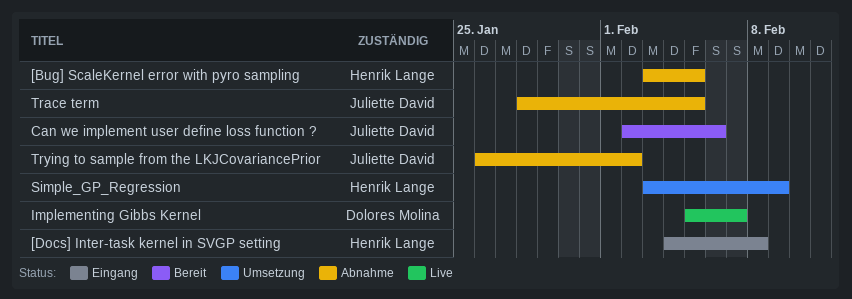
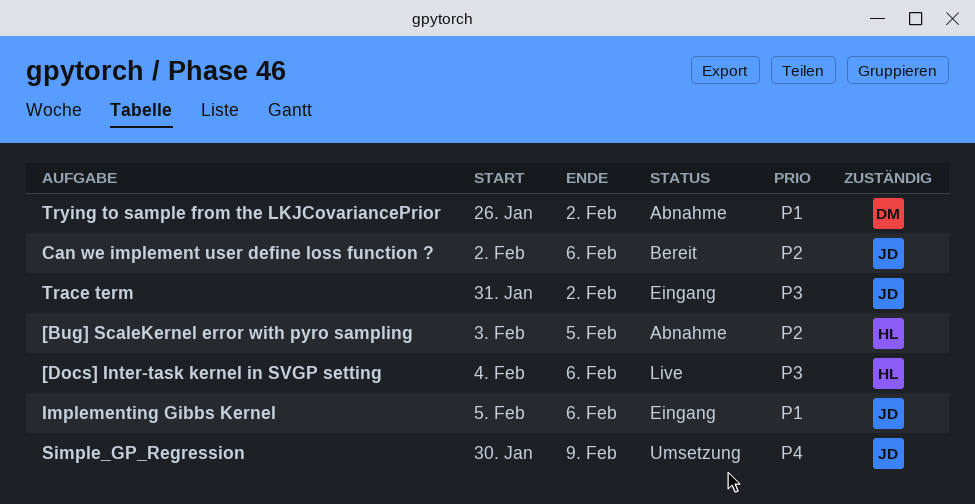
[Docs] Inter-task kernel in SVGP setting, status: Eingang -> Live
[Docs] Inter-task kernel in SVGP setting, due: Feb 8 -> Feb 6
Implementing Gibbs Kernel, status: Live -> Eingang
Implementing Gibbs Kernel, owner: Dolores Molina -> Juliette David
Implementing Gibbs Kernel, due: Feb 7 -> Feb 6
Simple_GP_Regression, owner: Henrik Lange -> Juliette David
Simple_GP_Regression, start: Feb 3 -> Jan 30
Trace term, status: Abnahme -> Eingang
Trace term, start: Jan 28 -> Jan 31
Trace term, due: Feb 5 -> Feb 2
Trying to sample from the LKJCovariancePrior, owner: Juliette David -> Dolores Molina

